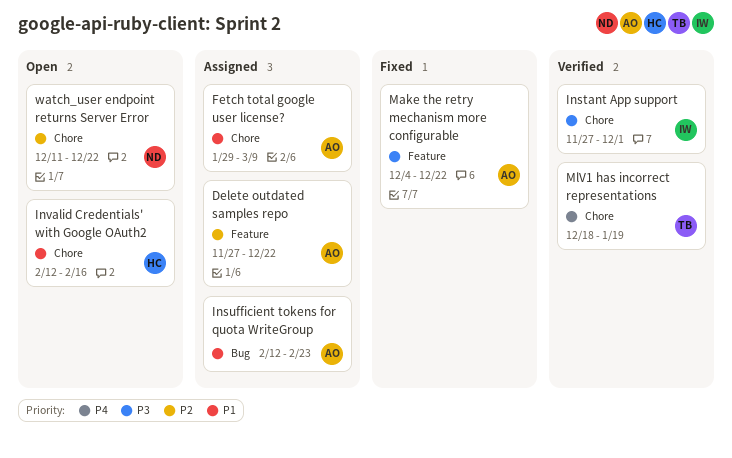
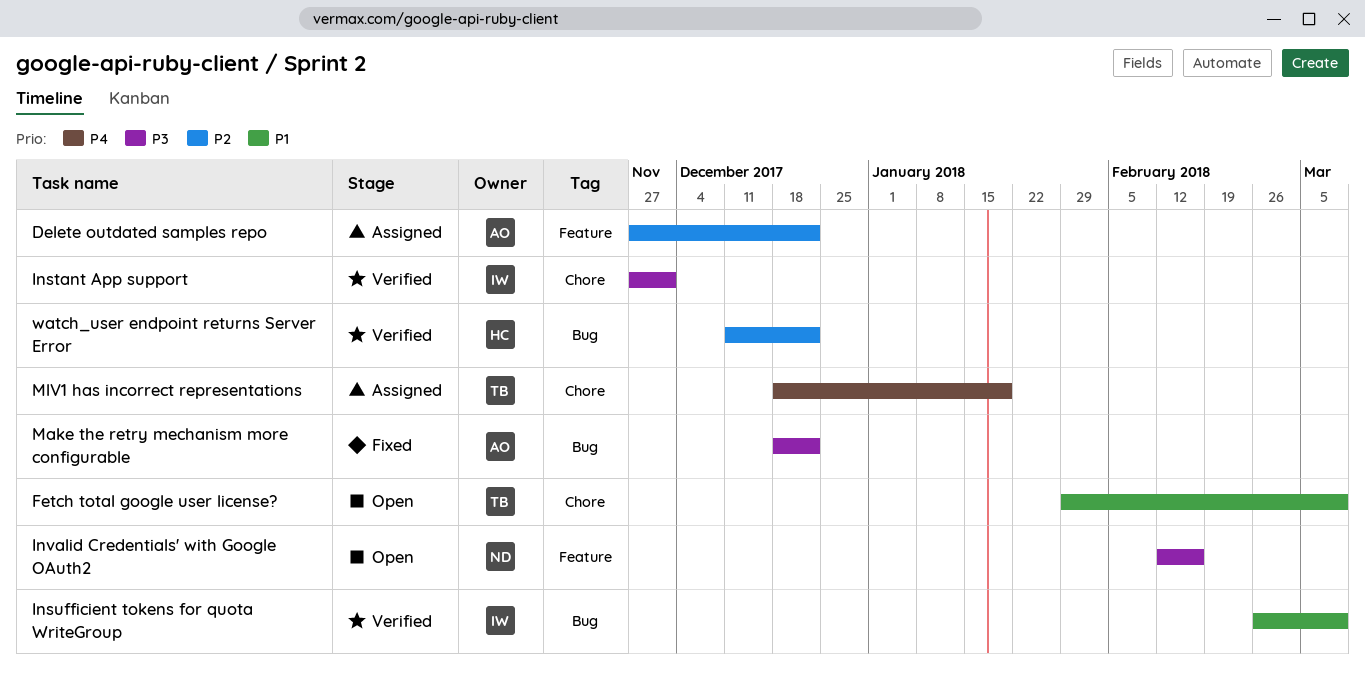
Fetch total google user license?, status: Assigned -> Open
Fetch total google user license?, owner: AO -> TB
Insufficient tokens for quota WriteGroup, status: Assigned -> Verified
Insufficient tokens for quota WriteGroup, owner: AO -> IW
Insufficient tokens for quota WriteGroup, start: Feb 12 -> Feb 26
Insufficient tokens for quota WriteGroup, due: Feb 23 -> Mar 9
Invalid Credentials' with Google OAuth2, owner: HC -> ND
Invalid Credentials' with Google OAuth2, priority: P1 -> P3
Invalid Credentials' with Google OAuth2, label: Chore -> Feature
Make the retry mechanism more configurable, label: Feature -> Bug
Make the retry mechanism more configurable, start: Dec 4 -> Dec 18
MlV1 has incorrect representations, status: Verified -> Assigned
watch_user endpoint returns Server Error, status: Open -> Verified
watch_user endpoint returns Server Error, owner: ND -> HC
watch_user endpoint returns Server Error, label: Chore -> Bug

